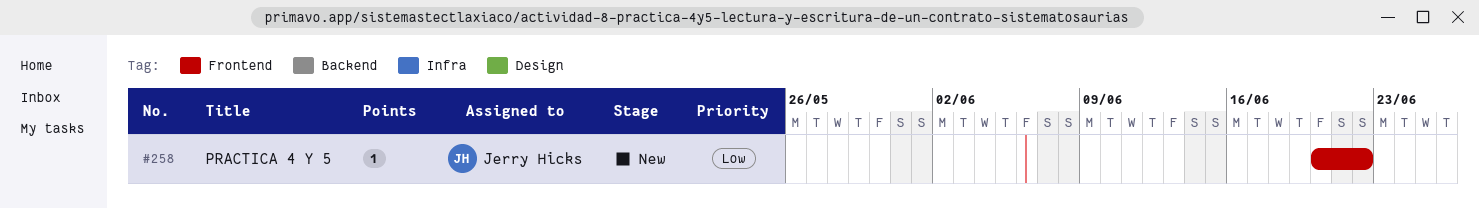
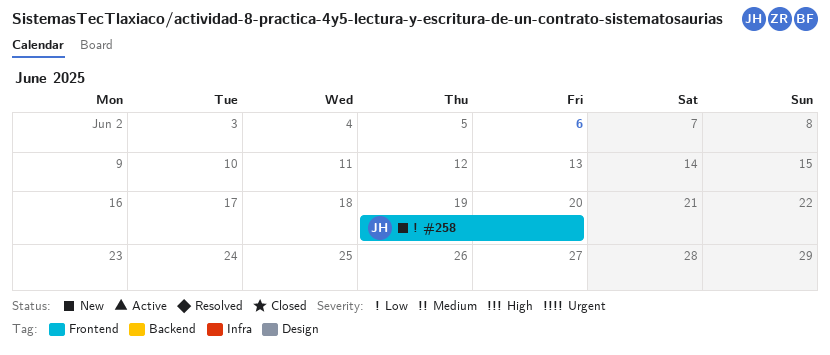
#258, start: Jun 20 -> Jun 19
#258, due: Jun 22 -> Jun 20

